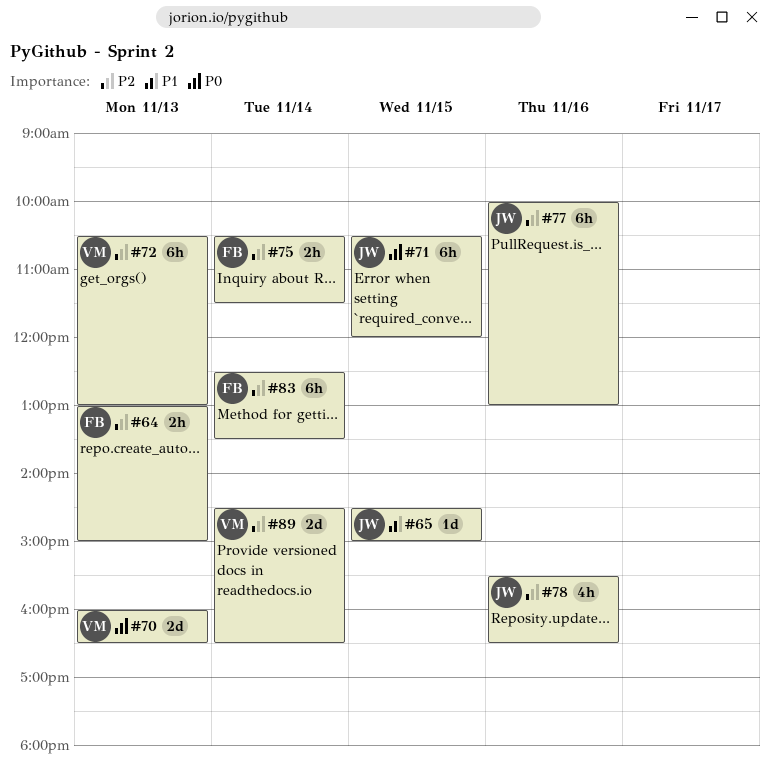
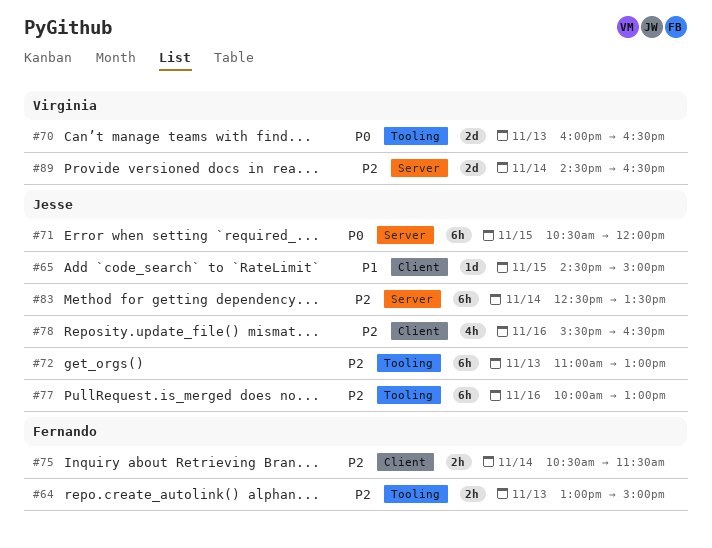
#72, owner: Virginia -> Jesse
#72, begins: 10:30 -> 11:00
#83, owner: Fernando -> Jesse

